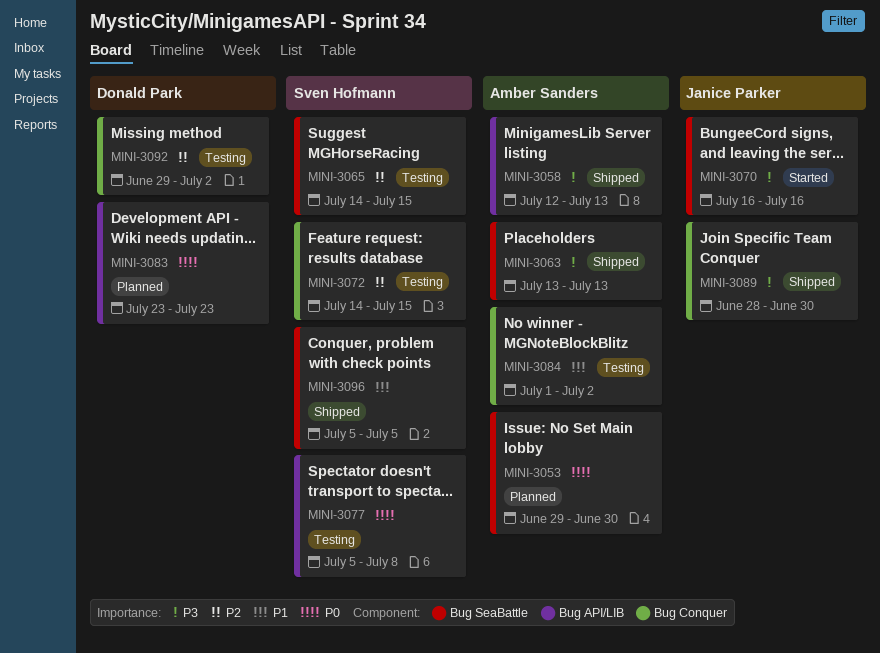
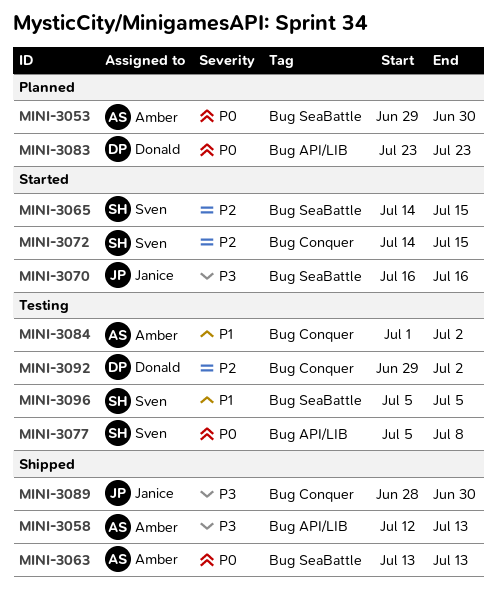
MINI-3063, priority: P3 -> P0
MINI-3065, status: Testing -> Started
MINI-3072, status: Testing -> Started
MINI-3096, status: Shipped -> Testing

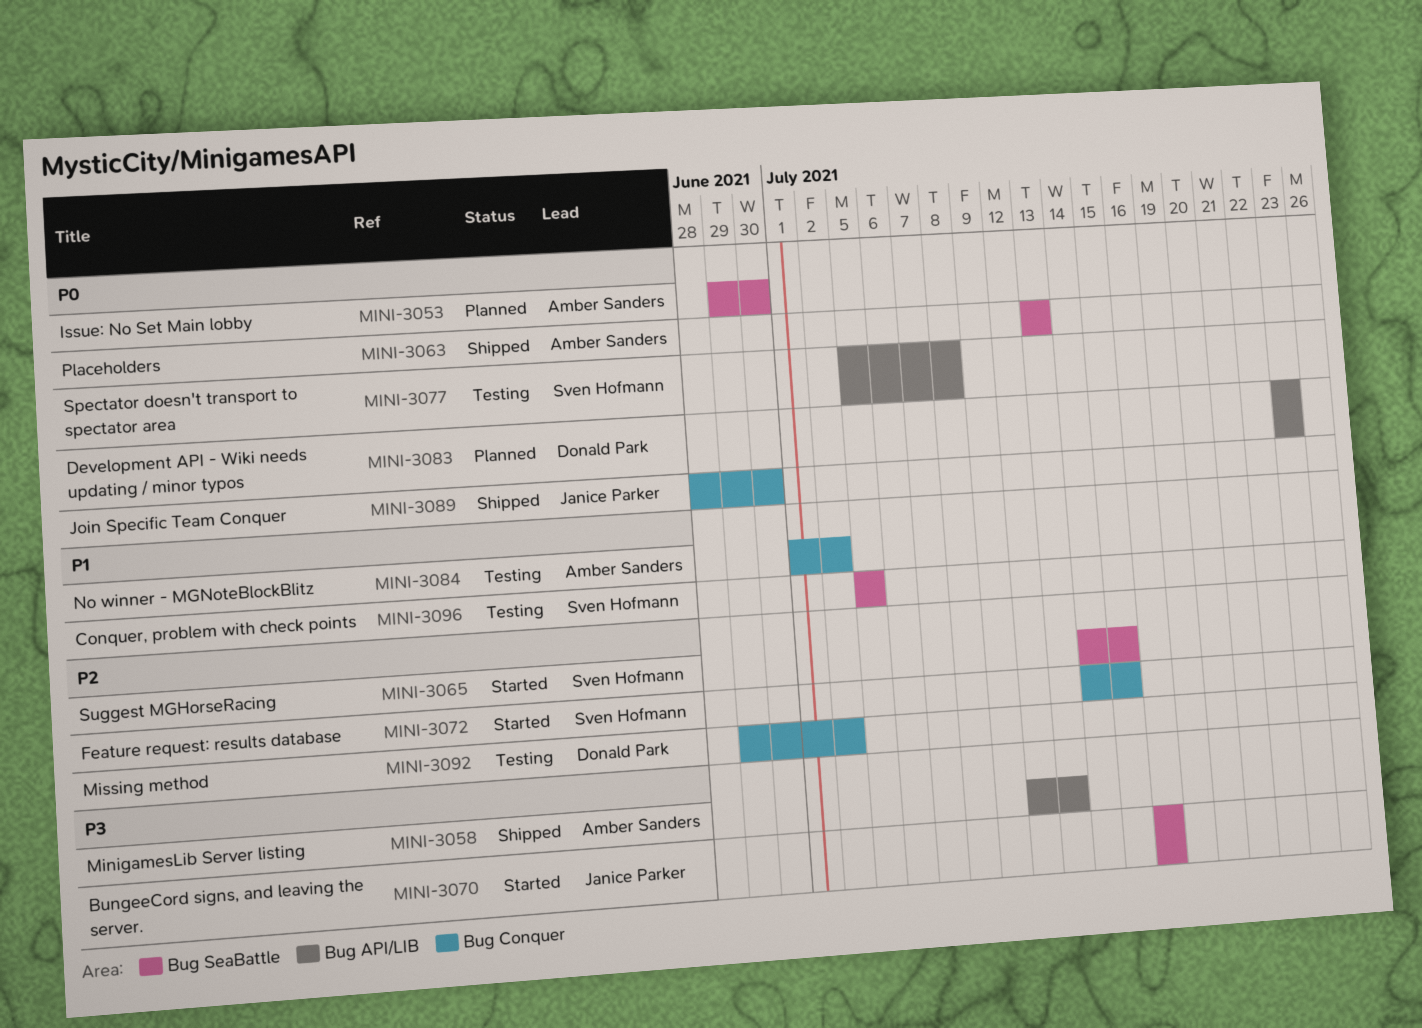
MINI-3089, priority: P3 -> P0

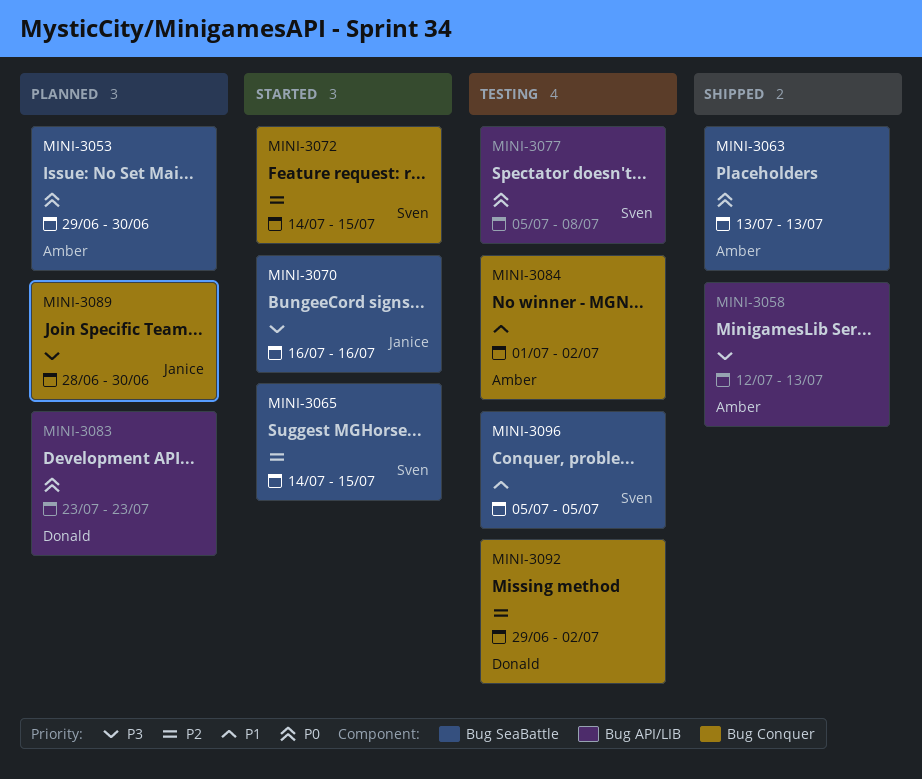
MINI-3089, status: Shipped -> Planned
MINI-3089, priority: P0 -> P3

